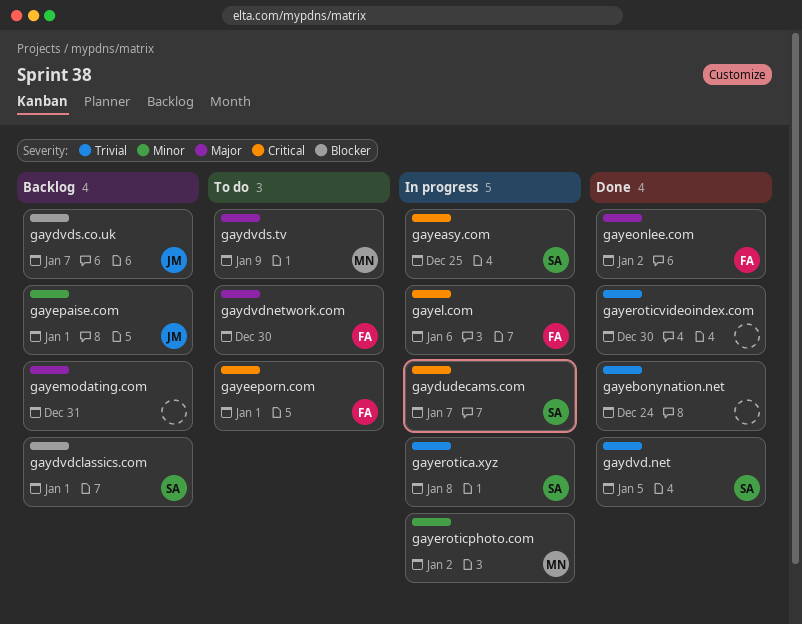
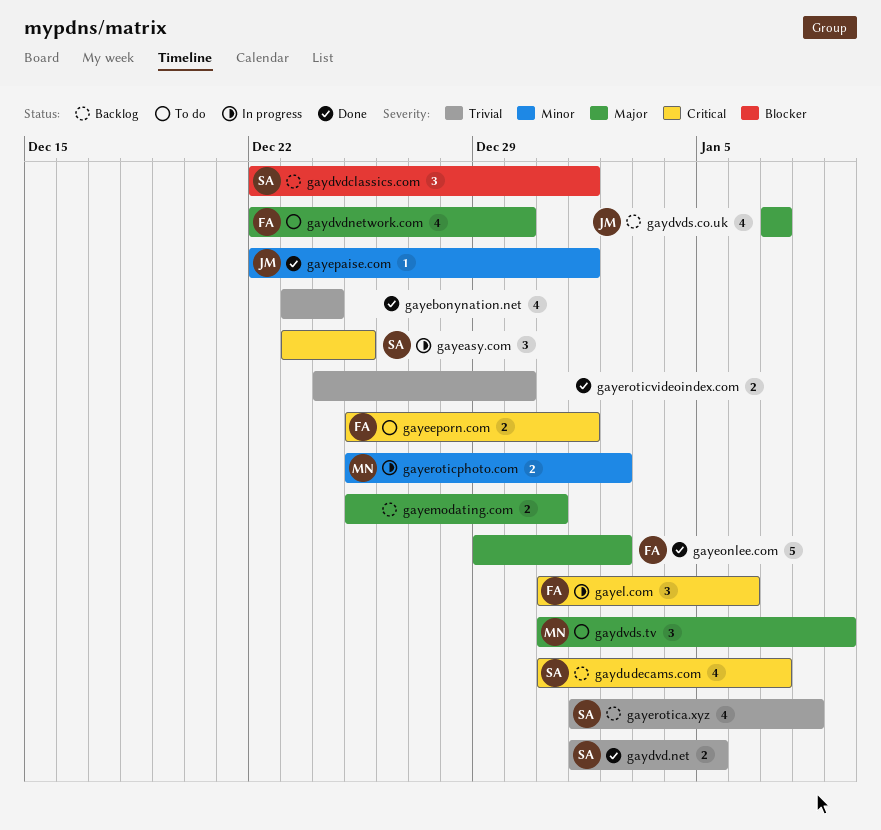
gaydudecams.com, status: In progress -> Backlog
gaydvds.co.uk, priority: Blocker -> Major
gayepaise.com, status: Backlog -> Done
gayerotica.xyz, status: In progress -> Backlog

